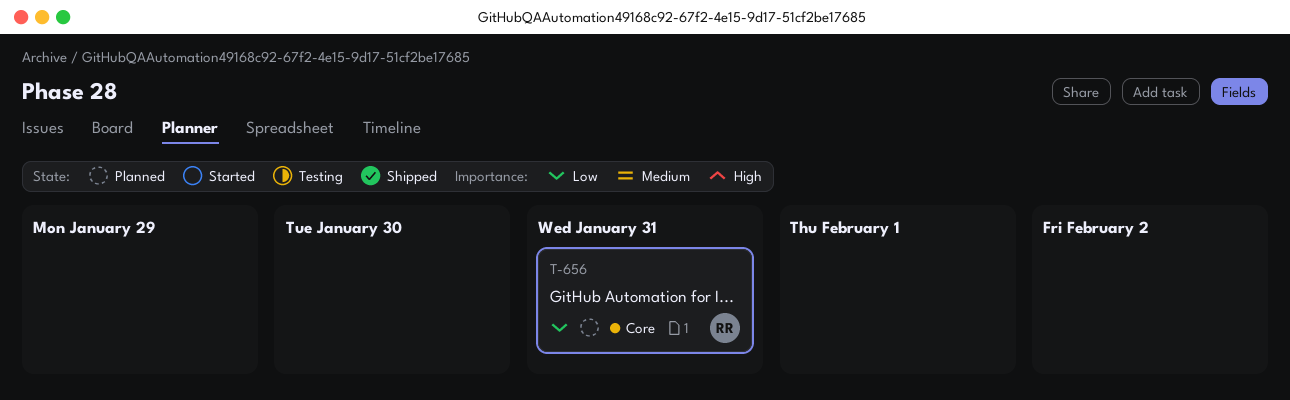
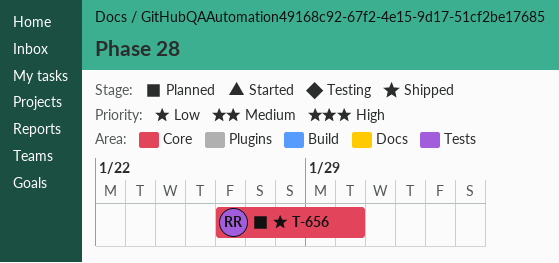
T-656, due: Jan 31 -> Jan 30

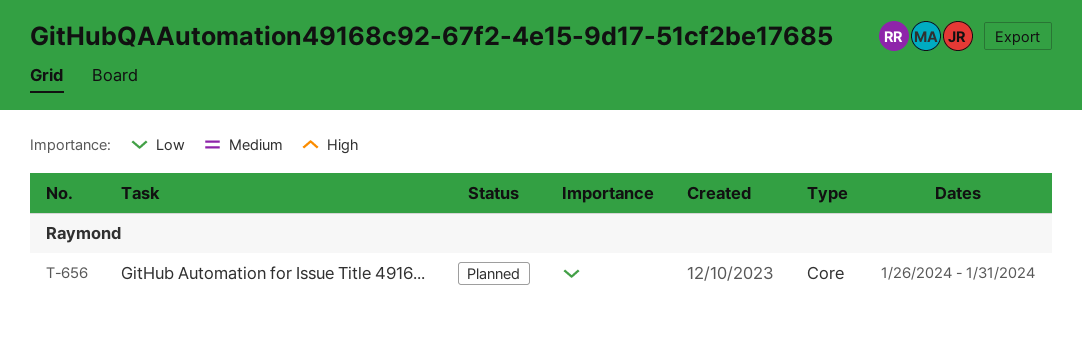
T-656, due: Jan 30 -> Jan 31

